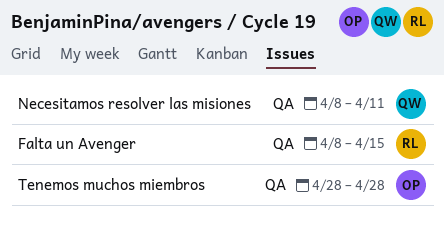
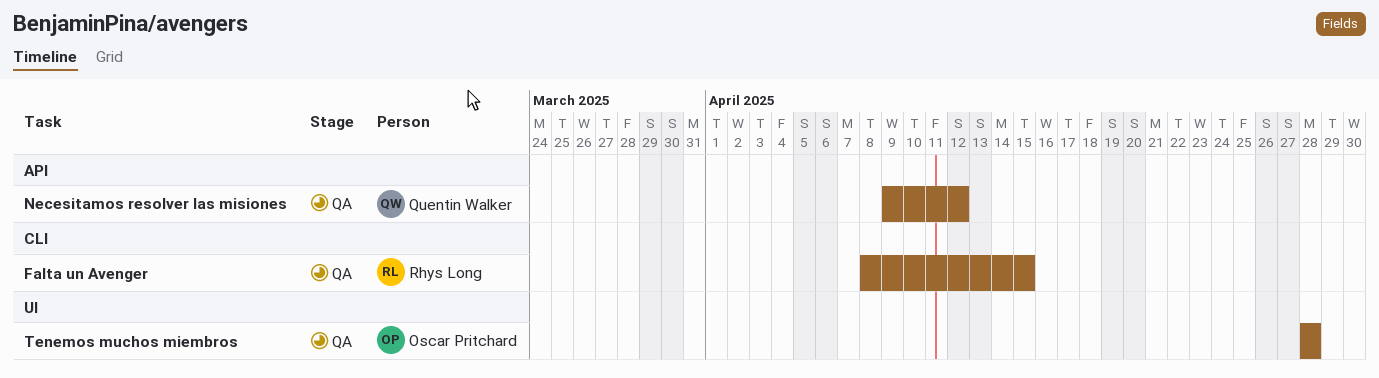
Necesitamos resolver las misiones, start: Apr 8 -> Apr 9
Necesitamos resolver las misiones, due: Apr 11 -> Apr 12

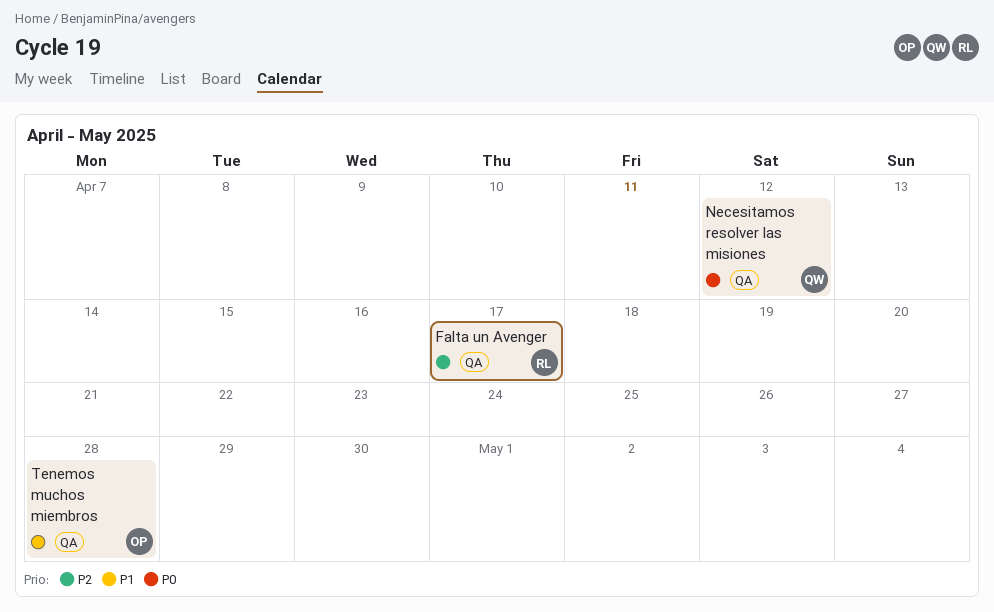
Falta un Avenger, due: Apr 15 -> Apr 17

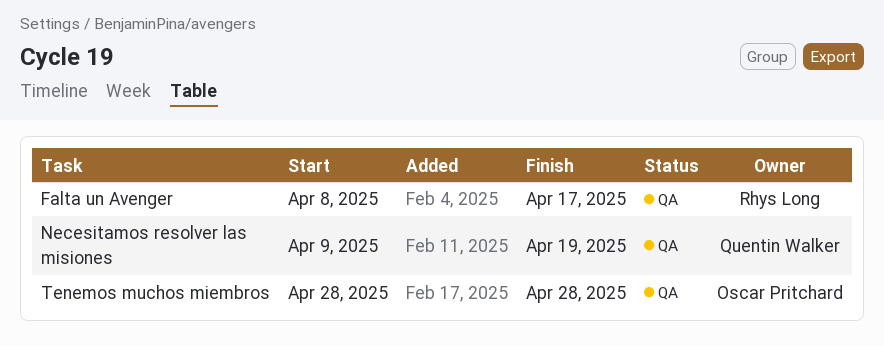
Necesitamos resolver las misiones, due: Apr 12 -> Apr 19

